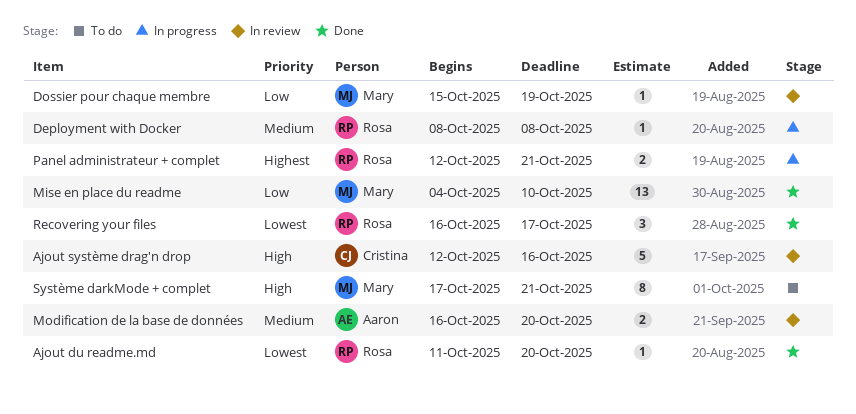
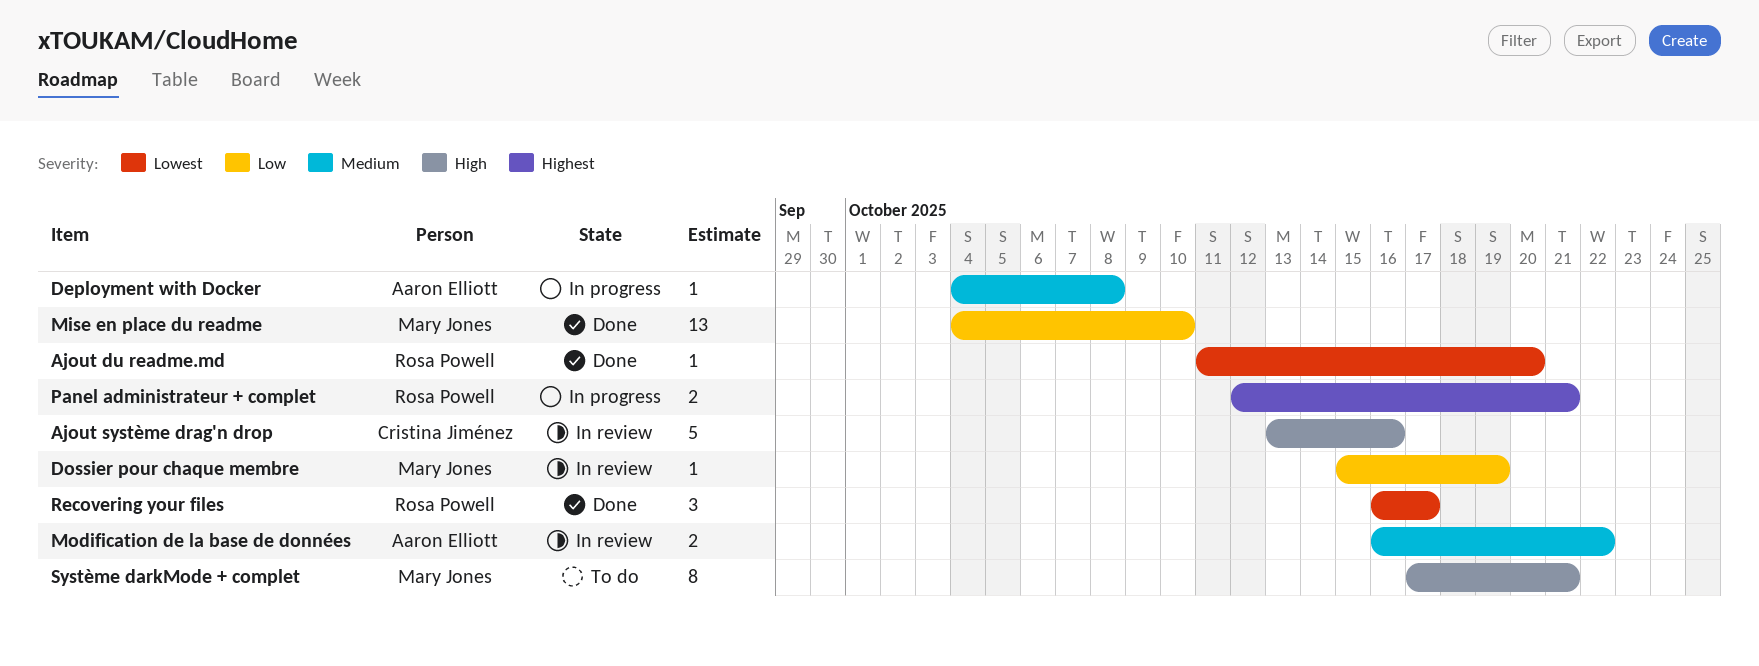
Ajout système drag'n drop, start: Oct 12 -> Oct 13
Deployment with Docker, owner: Rosa Powell -> Aaron Elliott
Deployment with Docker, start: Oct 8 -> Oct 4
Modification de la base de données, due: Oct 20 -> Oct 22

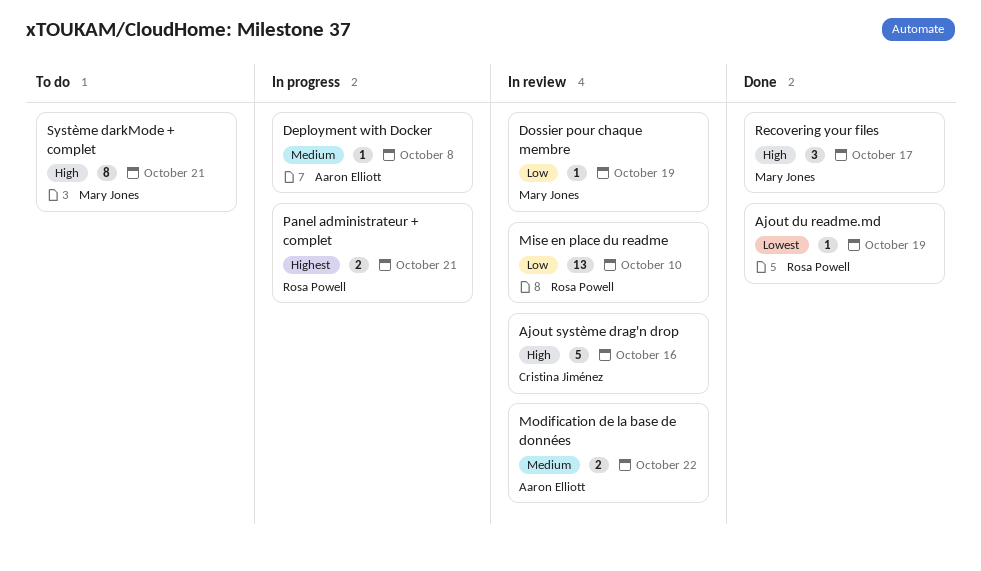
Ajout du readme.md, due: Oct 20 -> Oct 19
Mise en place du readme, status: Done -> In review
Mise en place du readme, owner: Mary Jones -> Rosa Powell
Recovering your files, owner: Rosa Powell -> Mary Jones
Recovering your files, priority: Lowest -> High

